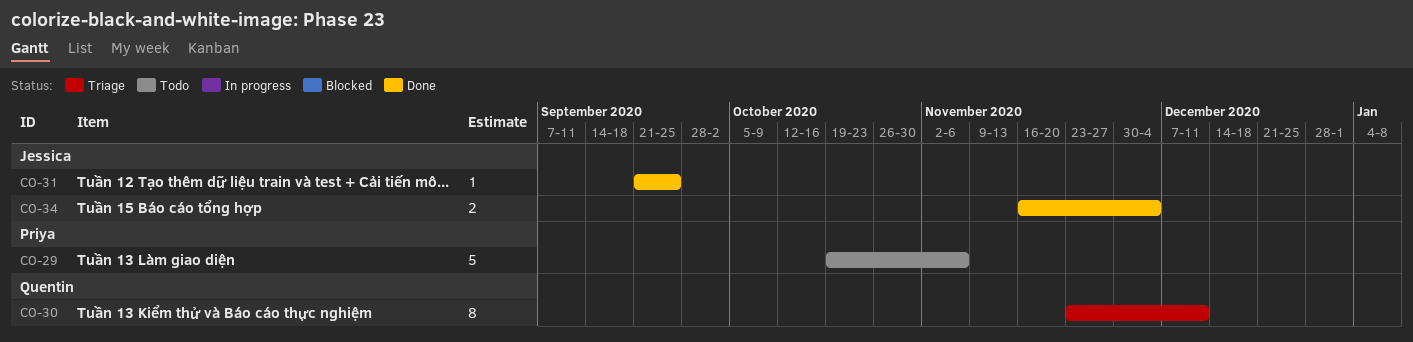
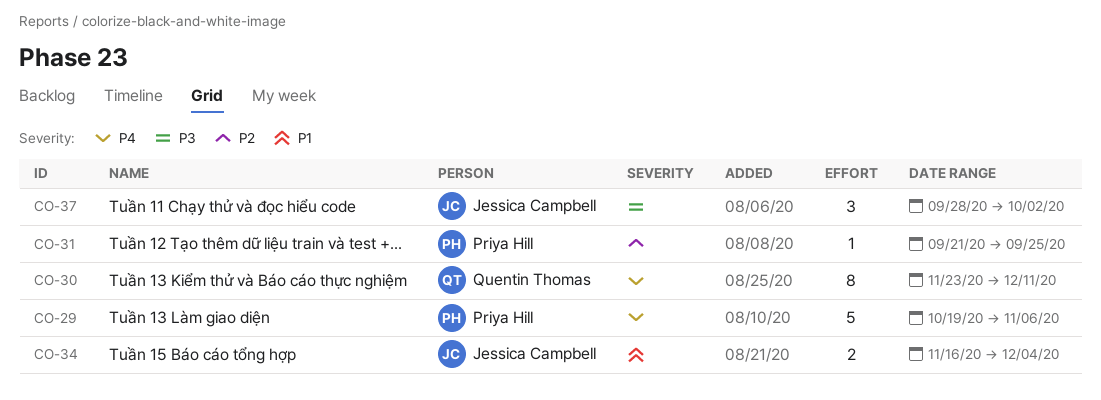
CO-31, owner: Jessica Campbell -> Priya Hill
CO-37: none -> present

